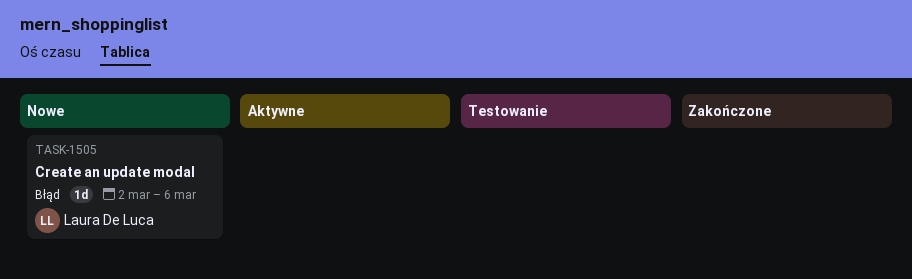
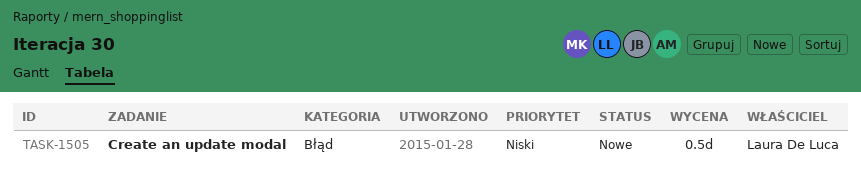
TASK-1505, estimate: 1d -> 0.5d

